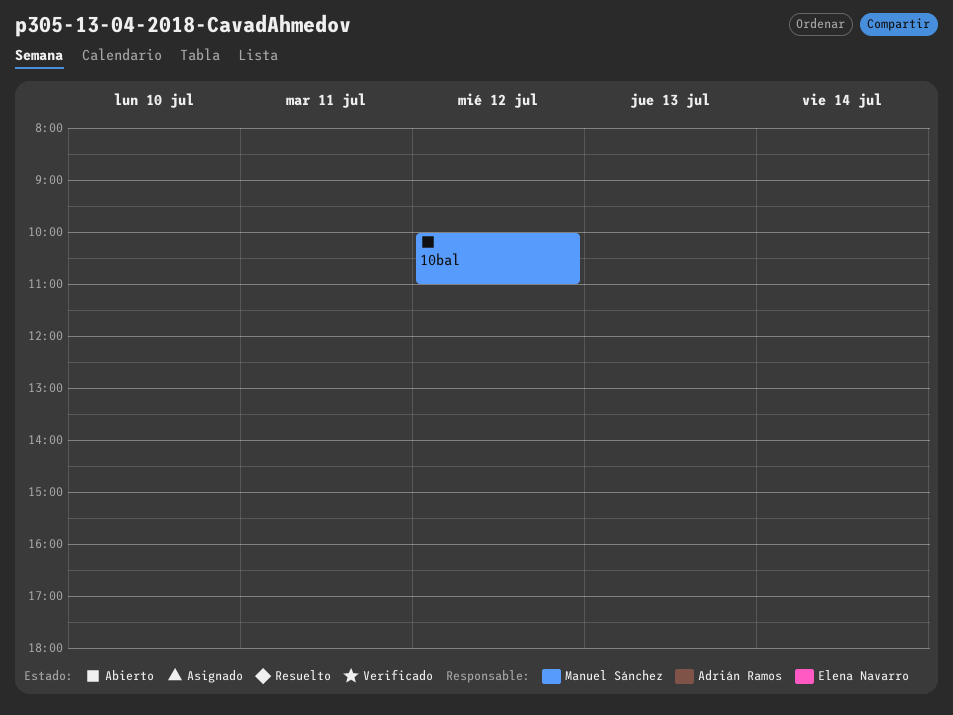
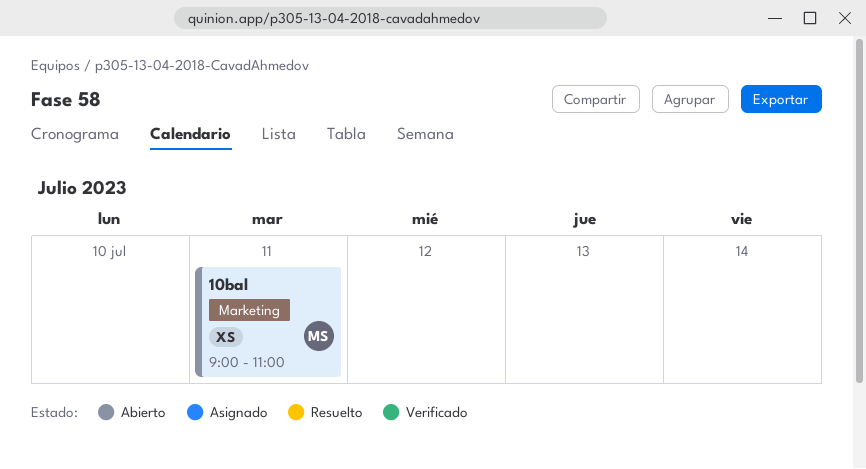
10bal, day: Jul 12 -> Jul 11
10bal, begins: 10:00 -> 09:00

